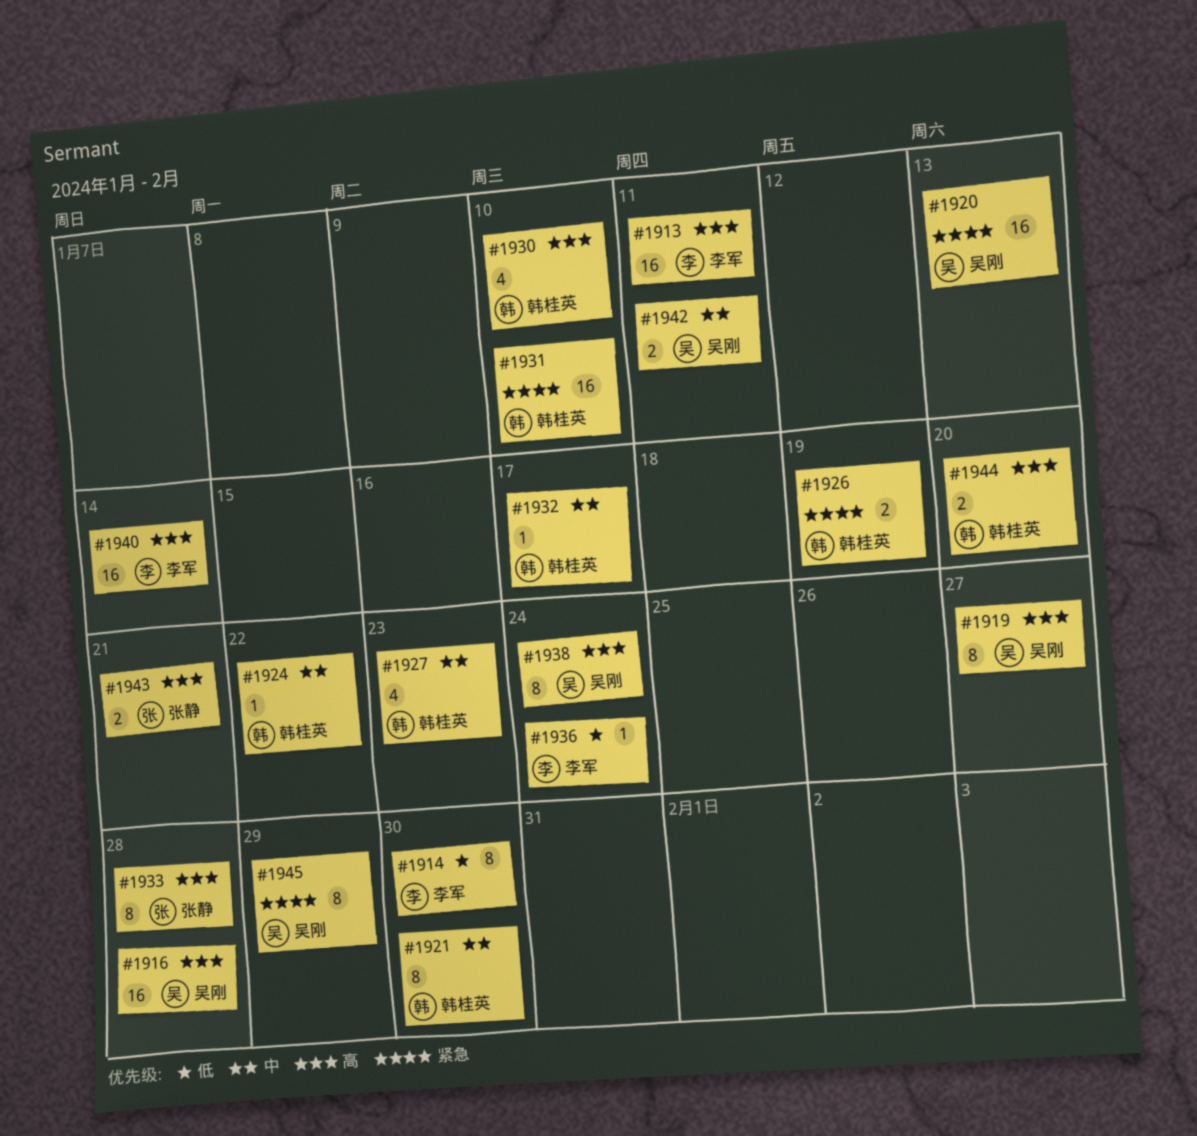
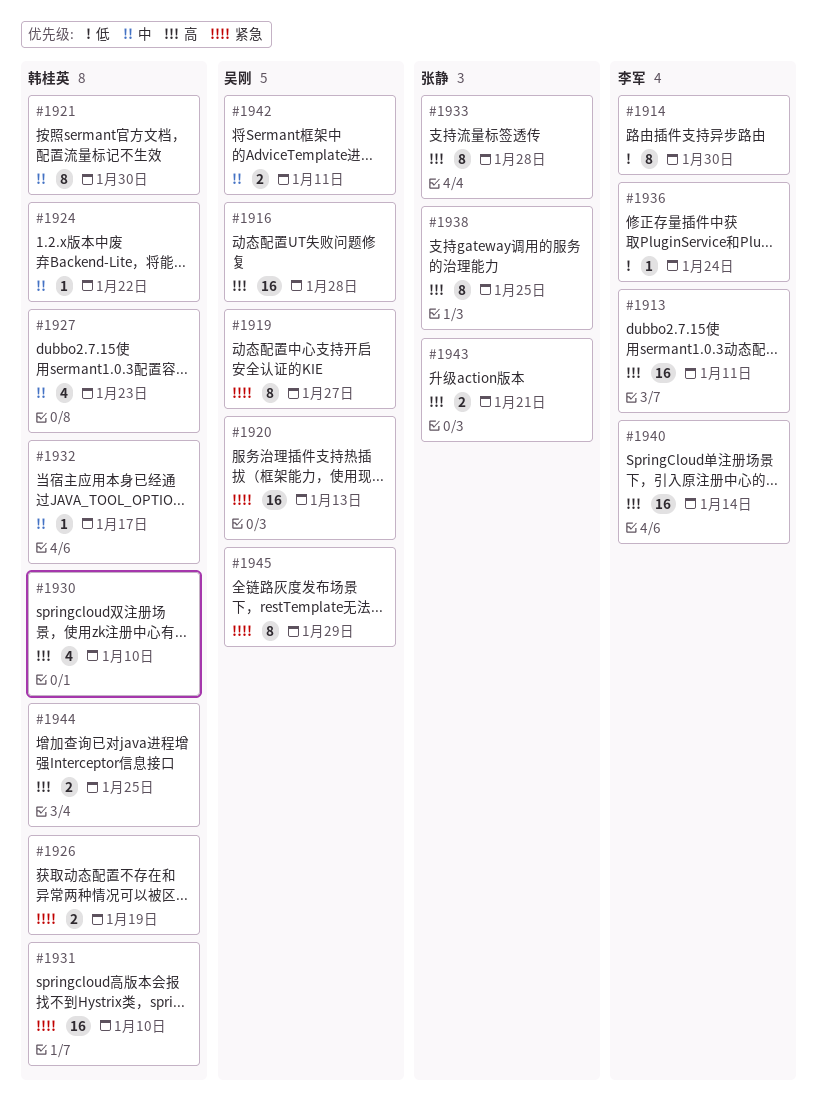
#1919, priority: 高 -> 紧急
#1938, owner: 吴刚 -> 张静
#1938, due: Jan 24 -> Jan 25
#1944, due: Jan 20 -> Jan 25

